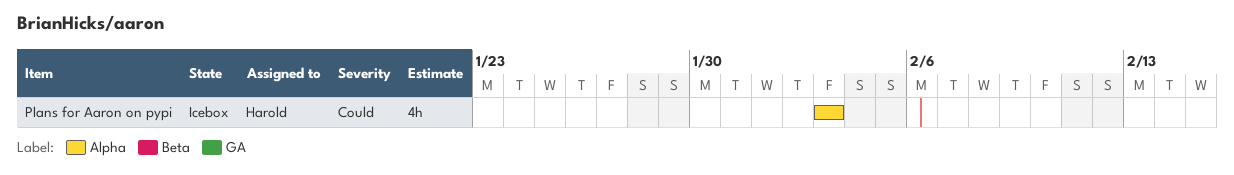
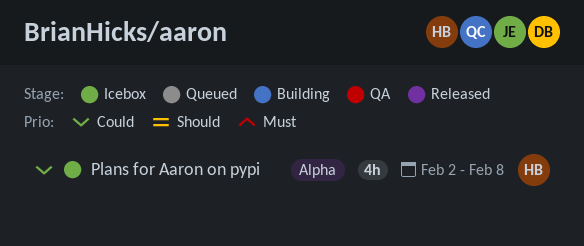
Plans for Aaron on pypi, start: Feb 3 -> Feb 2
Plans for Aaron on pypi, due: Feb 3 -> Feb 8

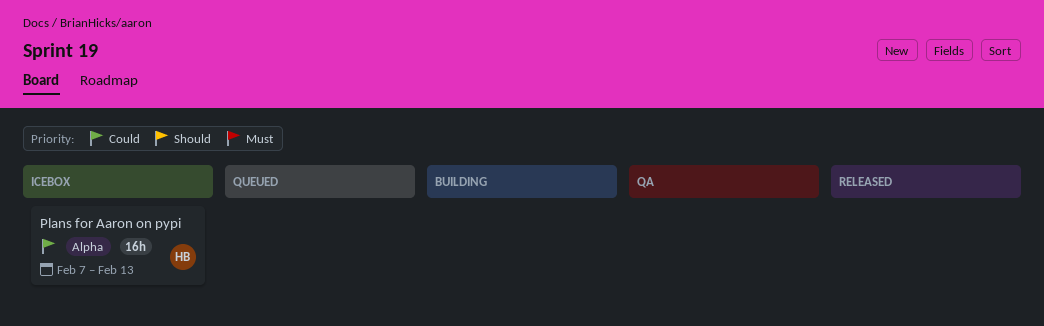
Plans for Aaron on pypi, estimate: 4h -> 16h
Plans for Aaron on pypi, start: Feb 2 -> Feb 7
Plans for Aaron on pypi, due: Feb 8 -> Feb 13

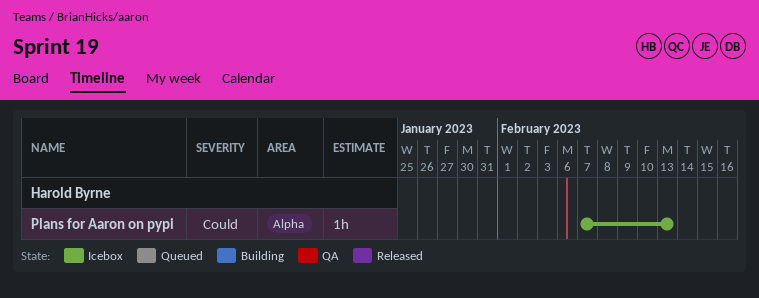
Plans for Aaron on pypi, estimate: 16h -> 1h

